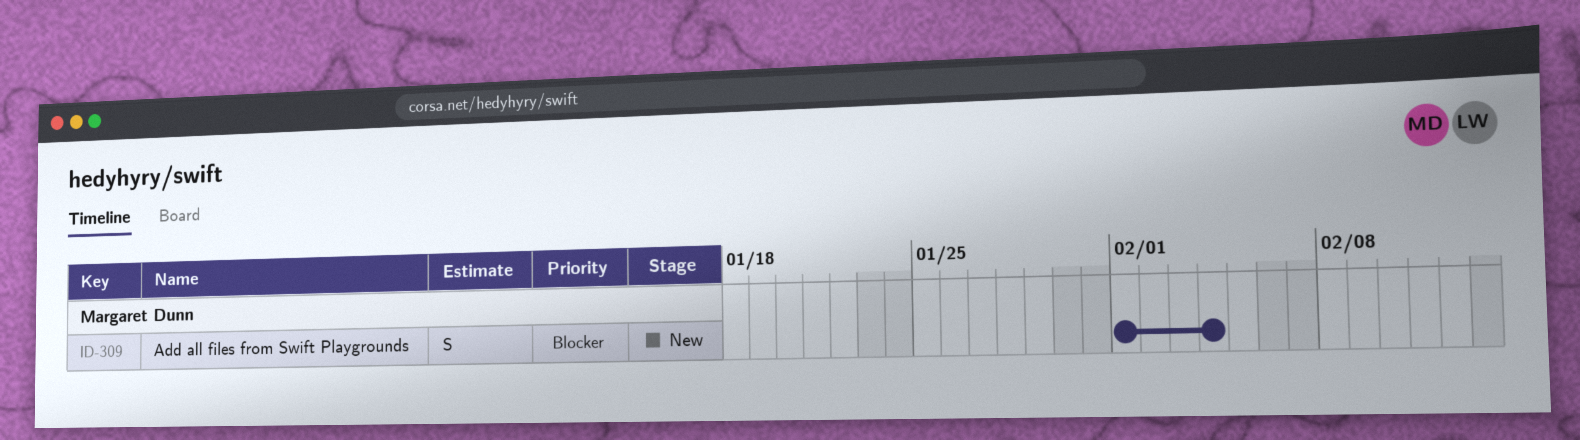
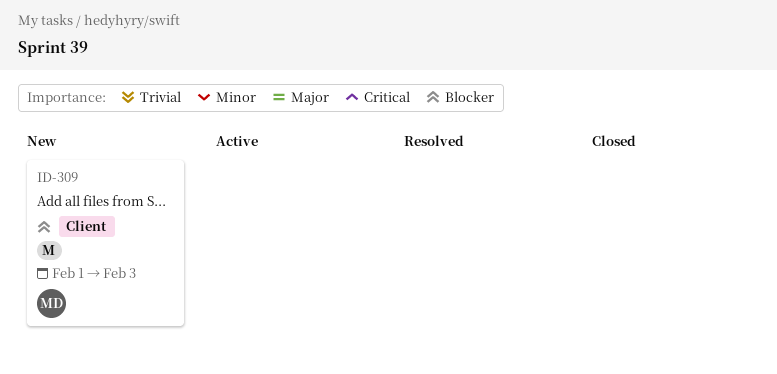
ID-309, estimate: S -> M
ID-309, due: Feb 4 -> Feb 3

